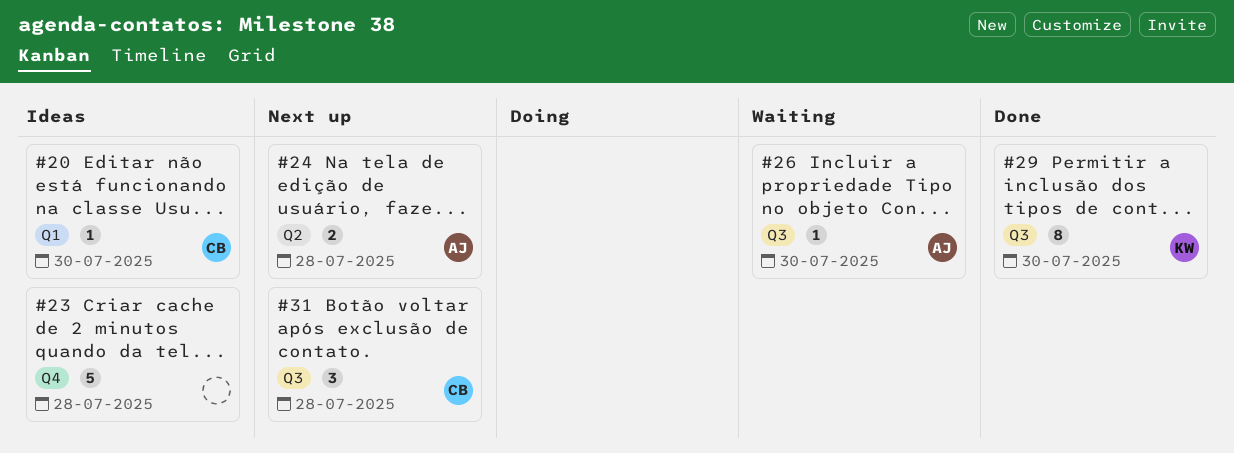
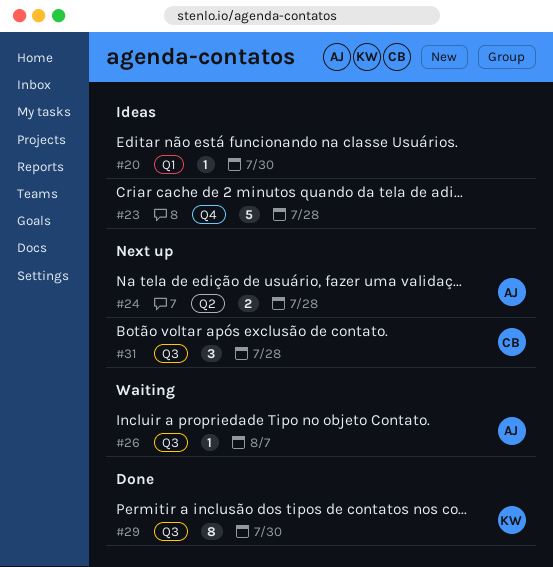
#20, owner: CB -> none
#26, due: Jul 30 -> Aug 7

